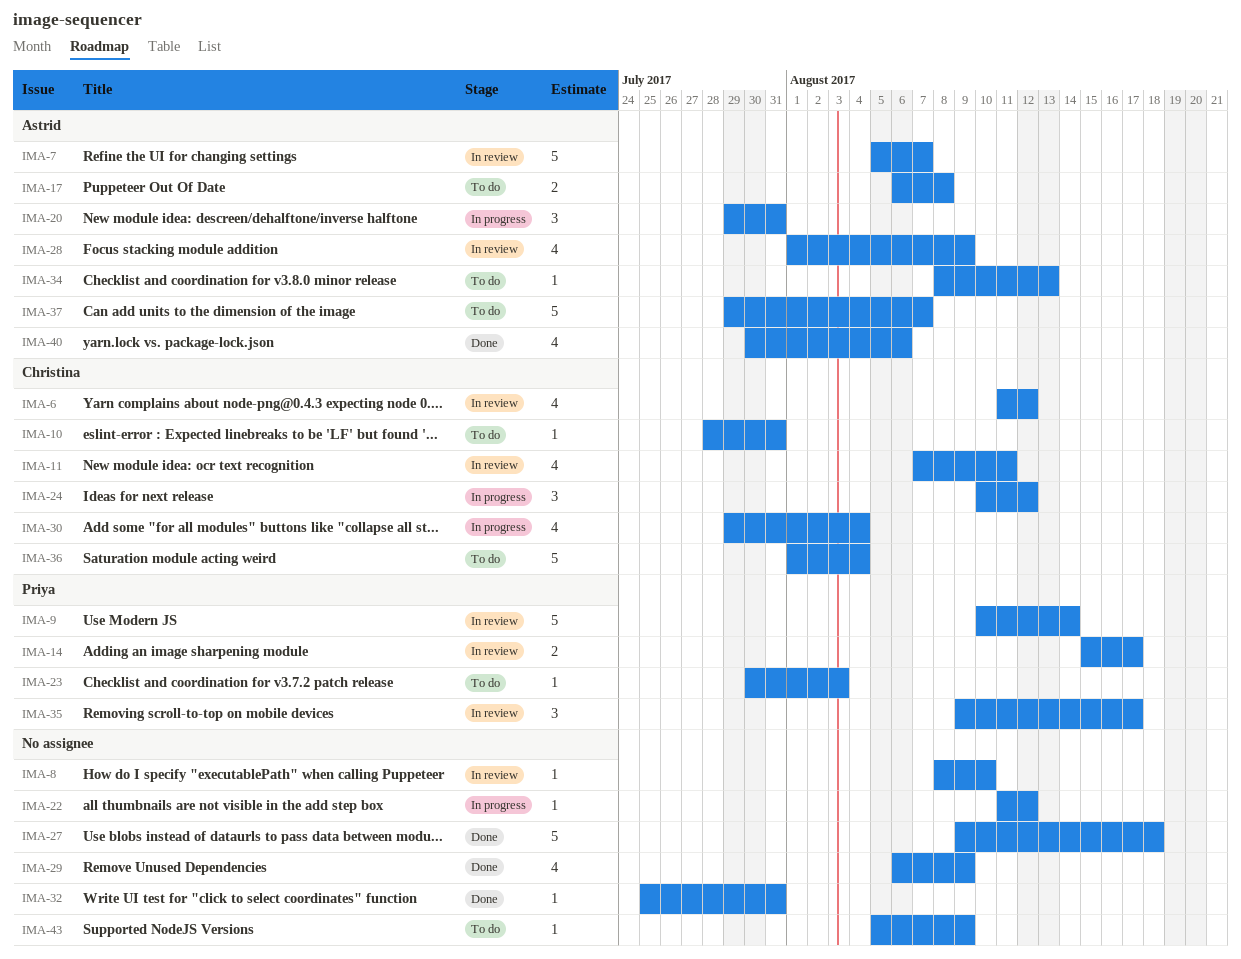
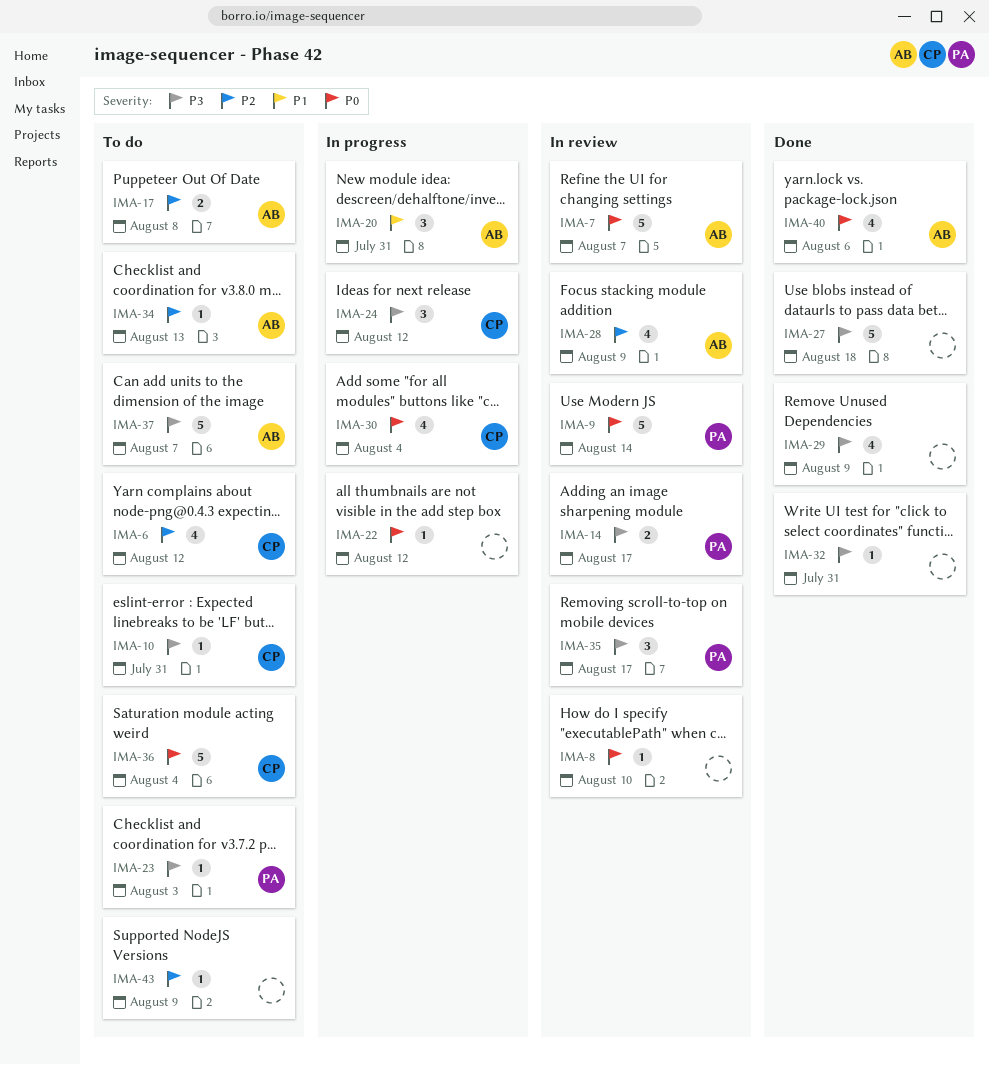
IMA-6, status: In review -> To do
IMA-11: present -> none

